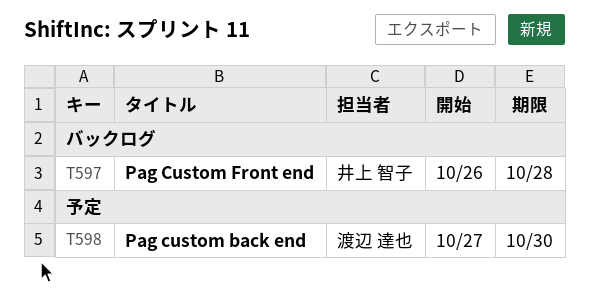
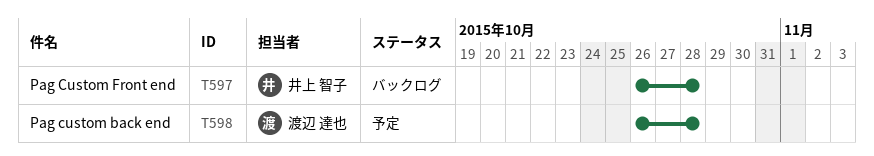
T598, start: Oct 27 -> Oct 26
T598, due: Oct 30 -> Oct 28

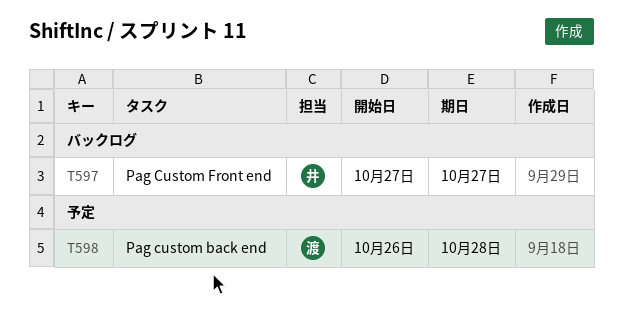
T597, start: Oct 26 -> Oct 27
T597, due: Oct 28 -> Oct 27

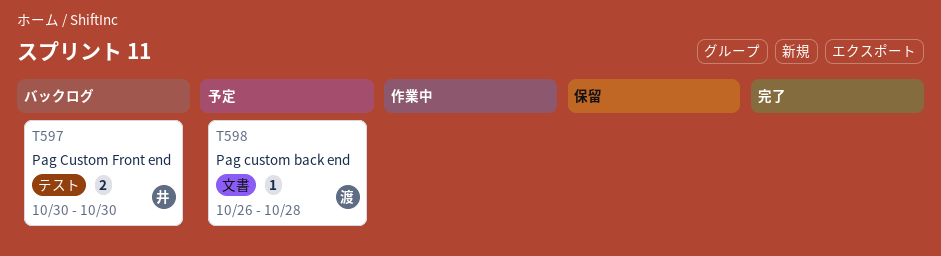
T597, start: Oct 27 -> Oct 30
T597, due: Oct 27 -> Oct 30

